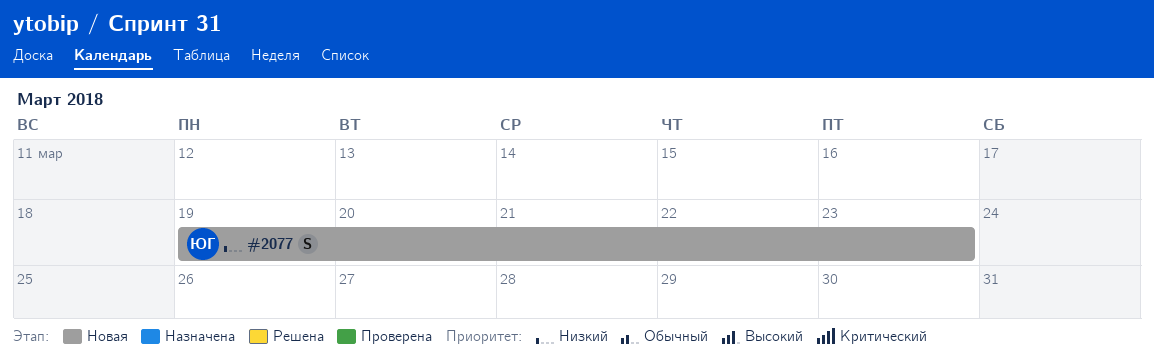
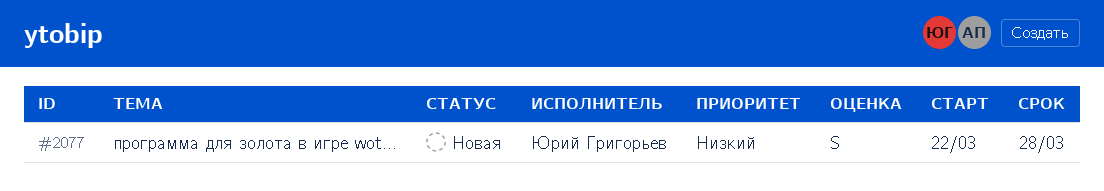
#2077, start: Mar 19 -> Mar 22
#2077, due: Mar 23 -> Mar 28

